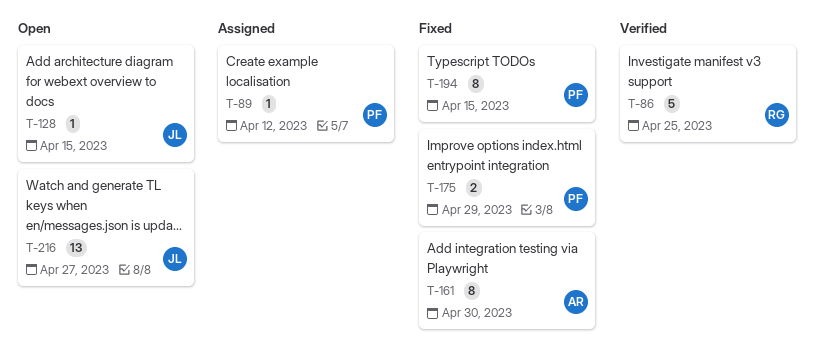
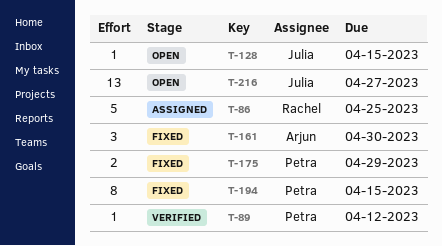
T-86, status: Verified -> Assigned
T-89, status: Assigned -> Verified
T-161, estimate: 8 -> 3

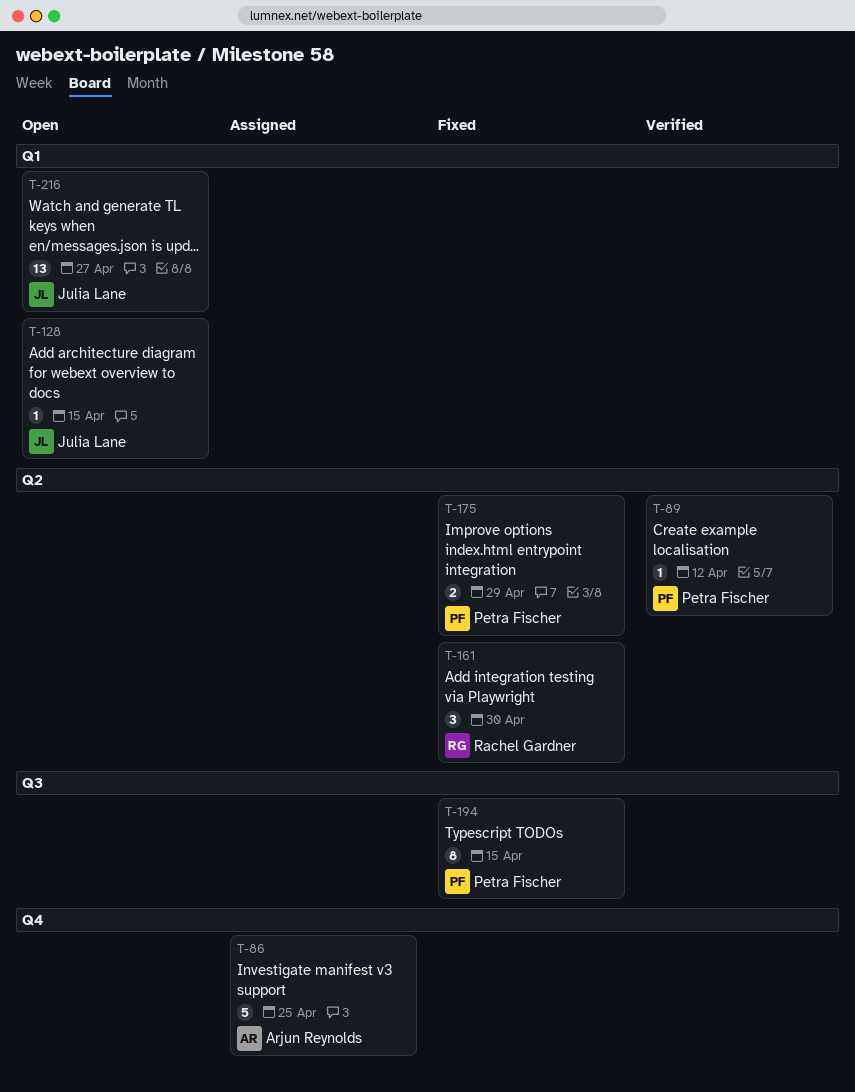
T-86, owner: Rachel Gardner -> Arjun Reynolds
T-161, owner: Arjun Reynolds -> Rachel Gardner

